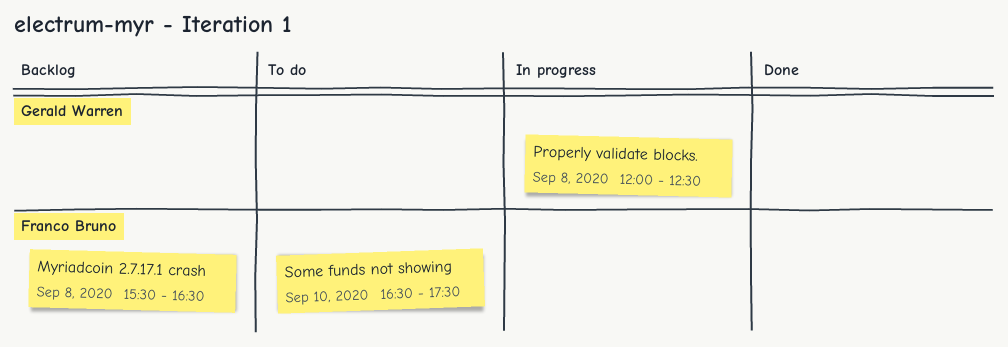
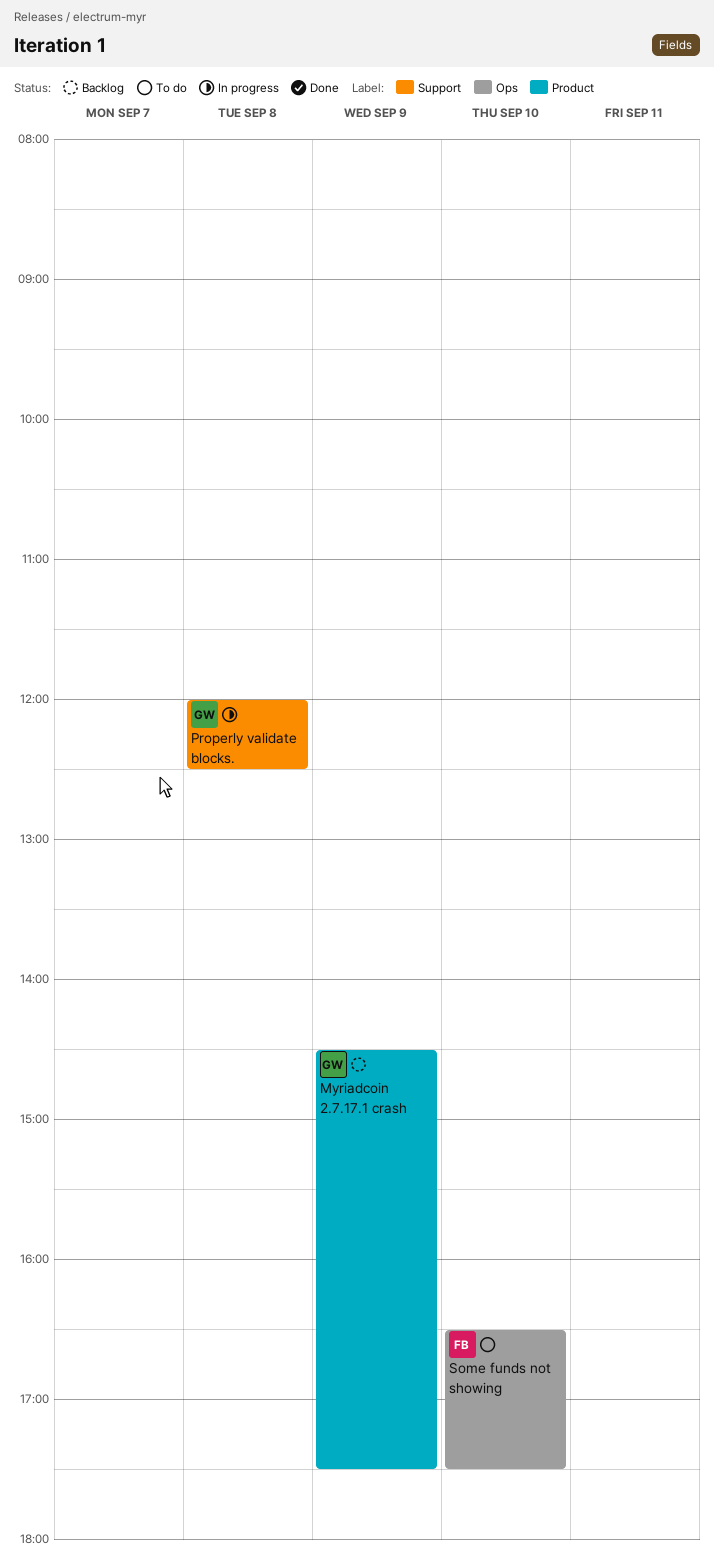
Myriadcoin 2.7.17.1 crash, owner: Franco Bruno -> Gerald Warren
Myriadcoin 2.7.17.1 crash, day: Sep 8 -> Sep 9
Myriadcoin 2.7.17.1 crash, begins: 15:30 -> 14:30
Myriadcoin 2.7.17.1 crash, ends: 16:30 -> 17:30

